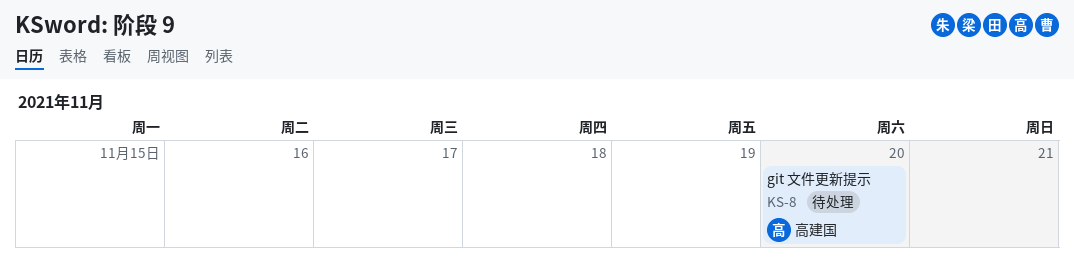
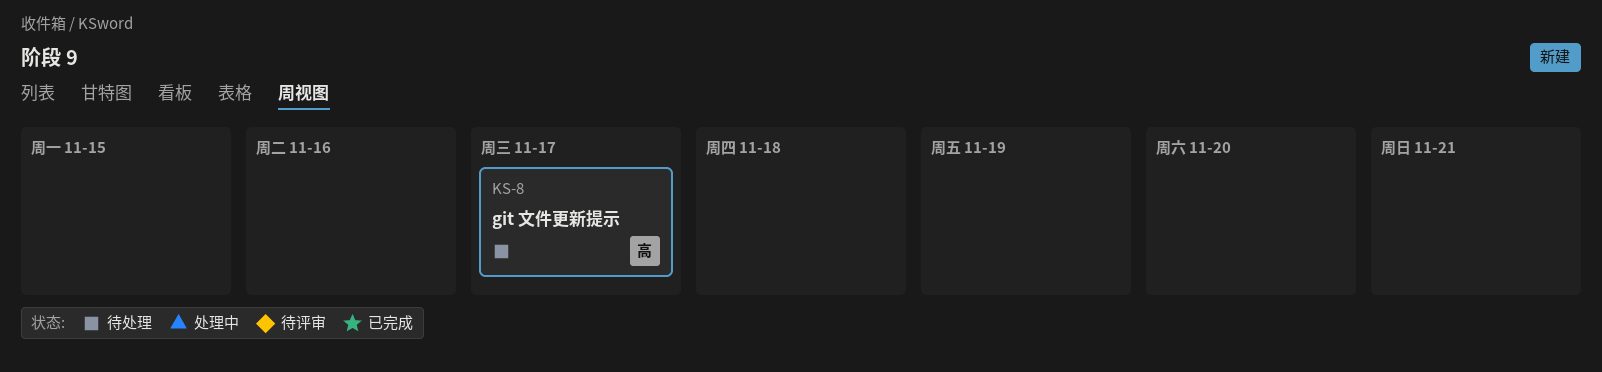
KS-8, due: Nov 20 -> Nov 17

